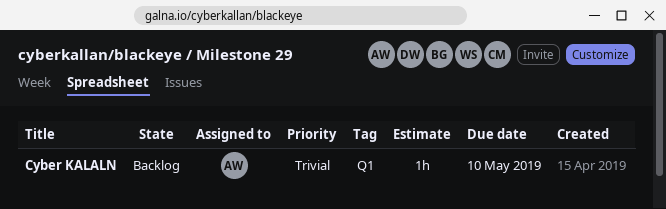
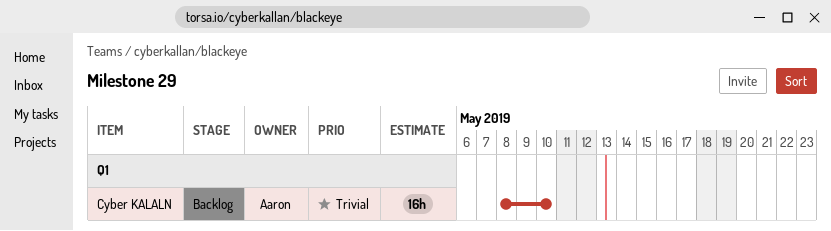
Cyber KALALN, estimate: 1h -> 16h

